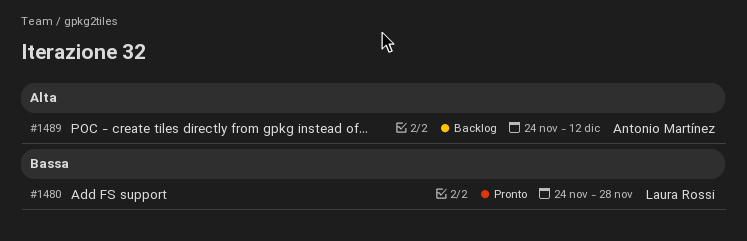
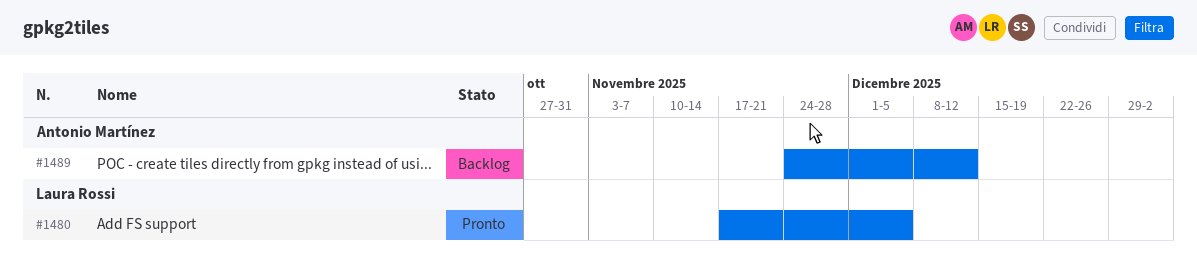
#1480, start: Nov 24 -> Nov 17
#1480, due: Nov 28 -> Dec 5

